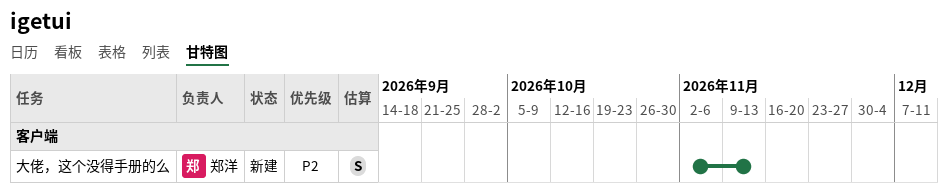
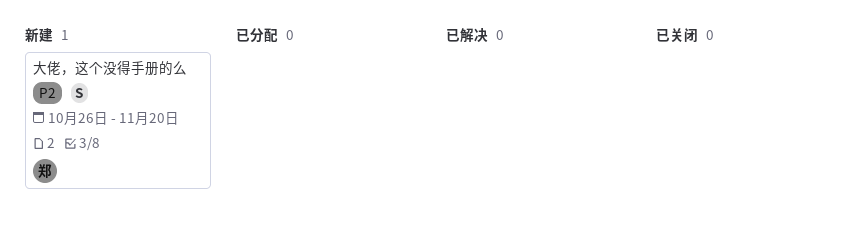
大佬，这个没得手册的么, start: Nov 2 -> Oct 26
大佬，这个没得手册的么, due: Nov 13 -> Nov 20

